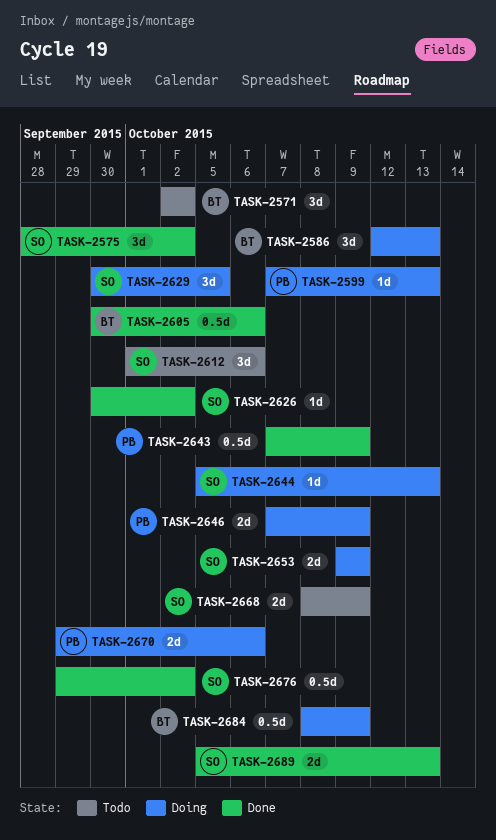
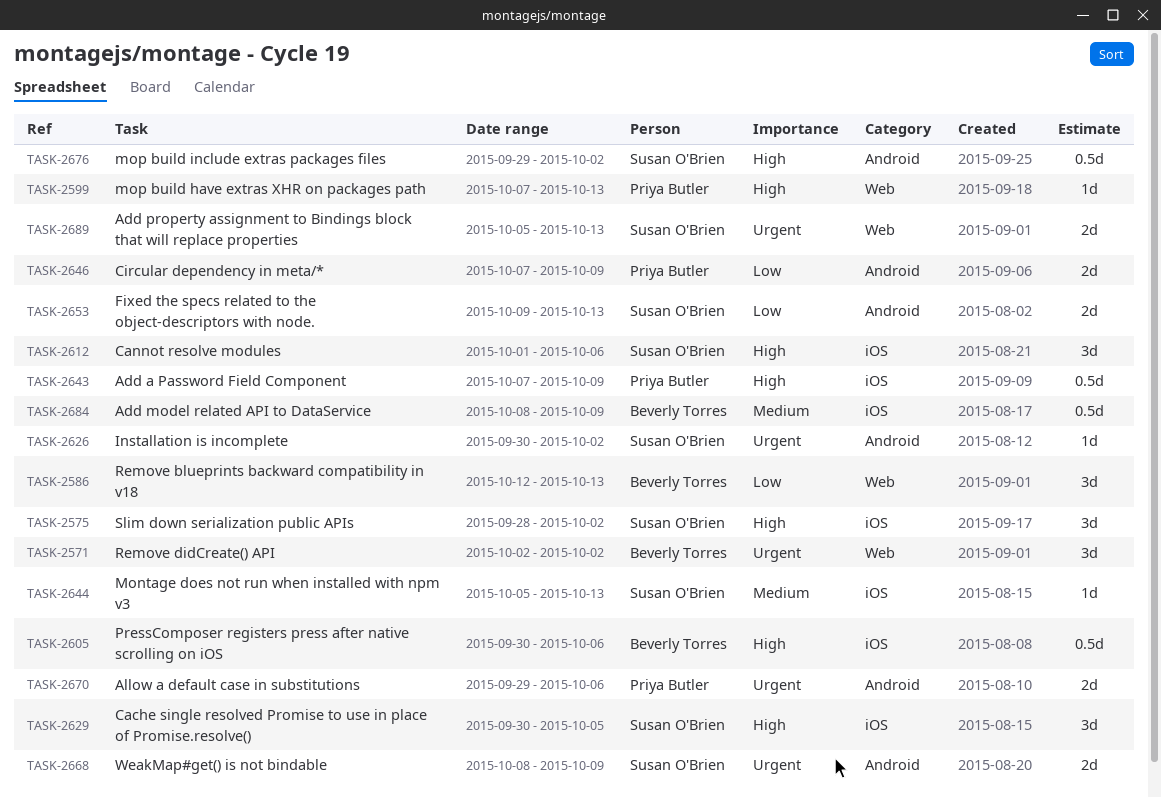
TASK-2653, due: Oct 9 -> Oct 13

